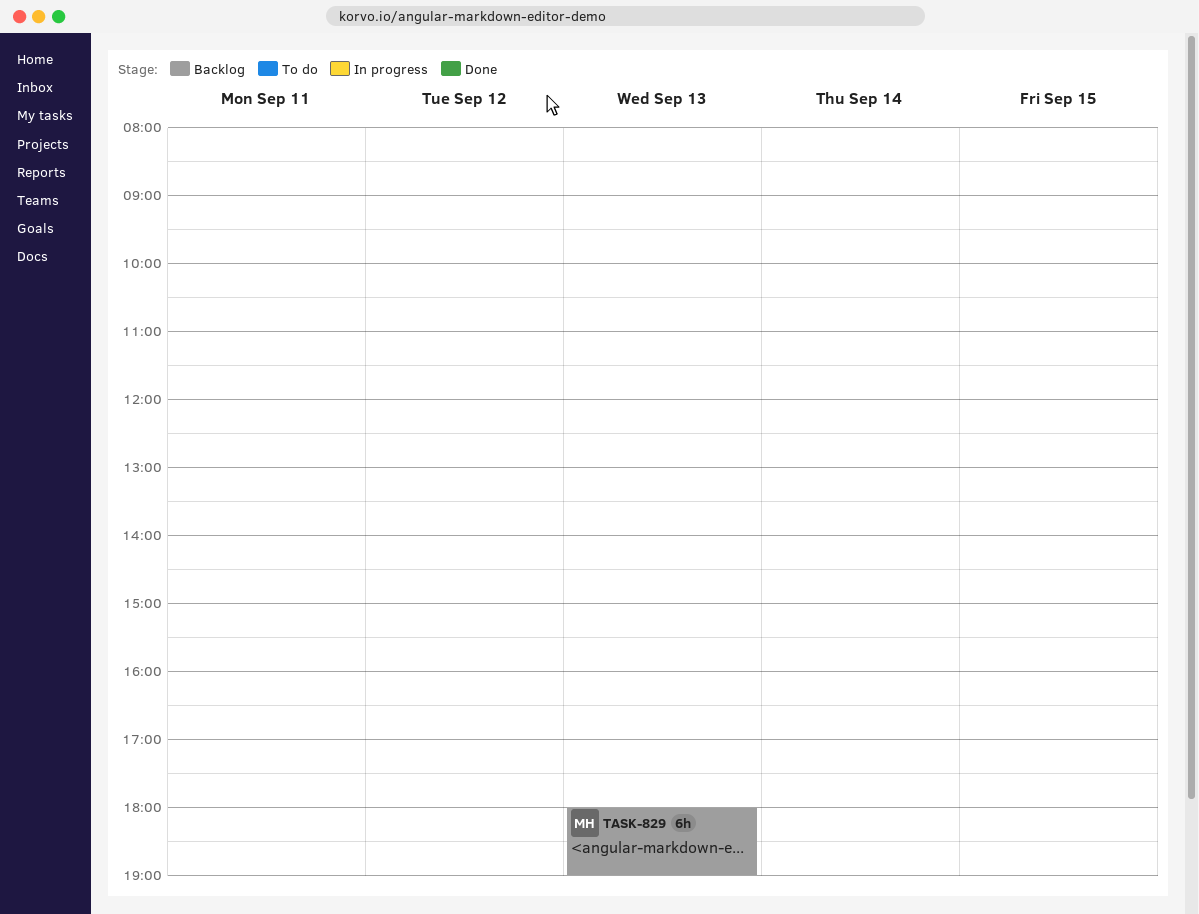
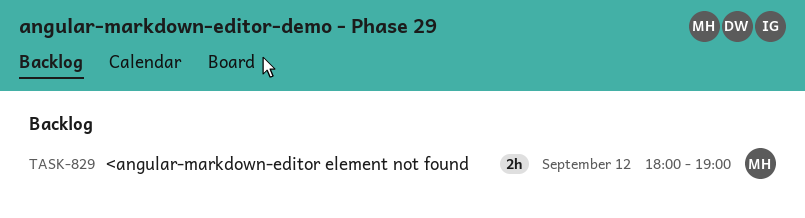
TASK-829, estimate: 6h -> 2h
TASK-829, day: Sep 13 -> Sep 12

